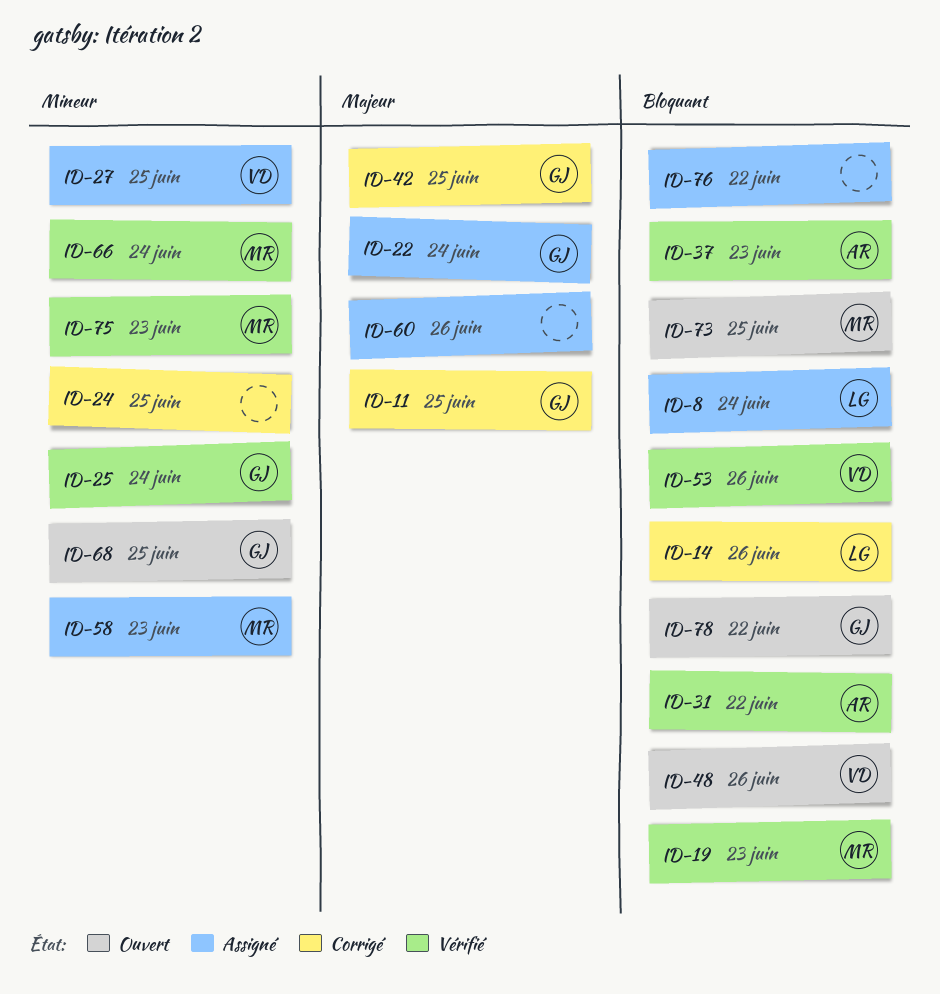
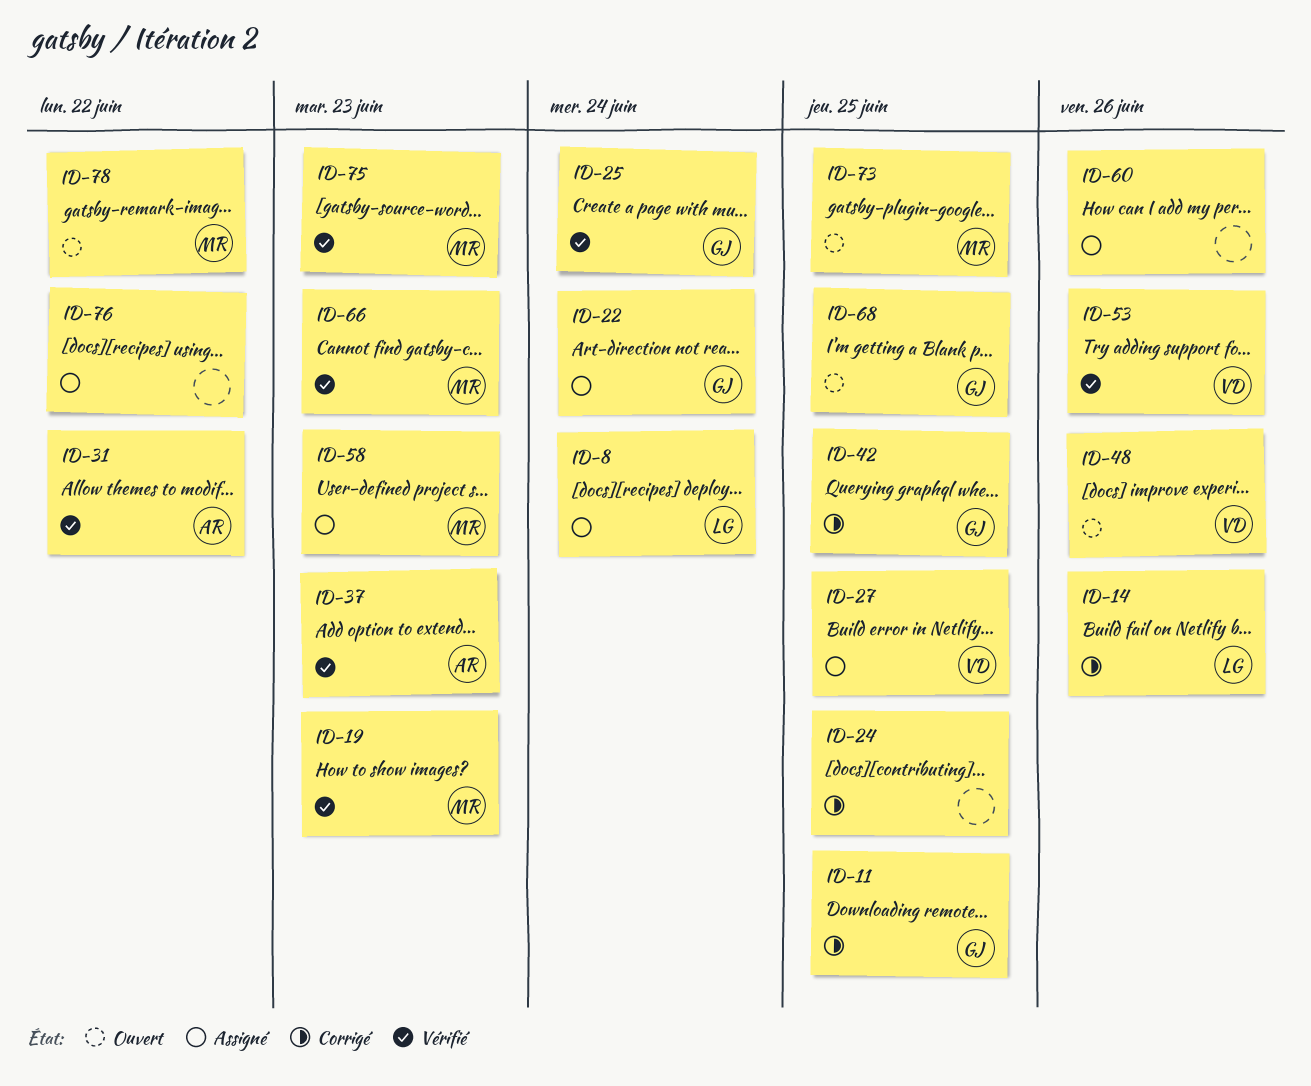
ID-66, due: Jun 24 -> Jun 23
ID-78, owner: GJ -> MR

